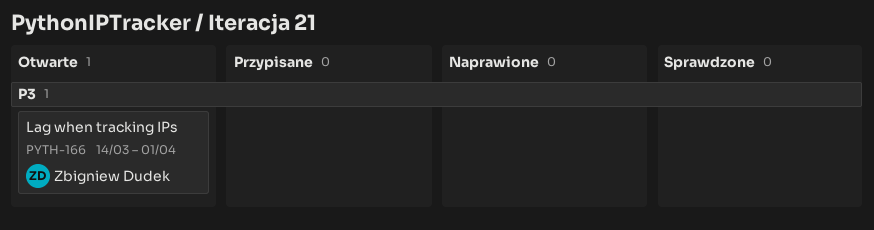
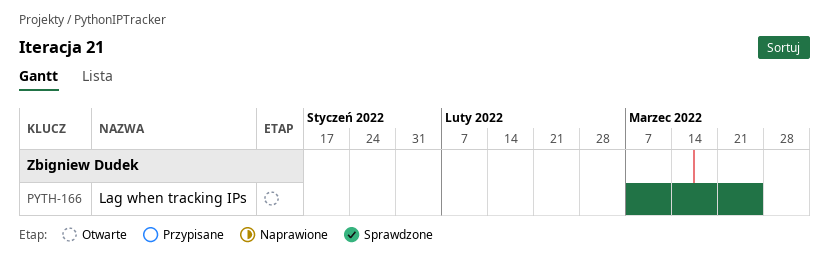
PYTH-166, start: Mar 14 -> Mar 7
PYTH-166, due: Apr 1 -> Mar 25

